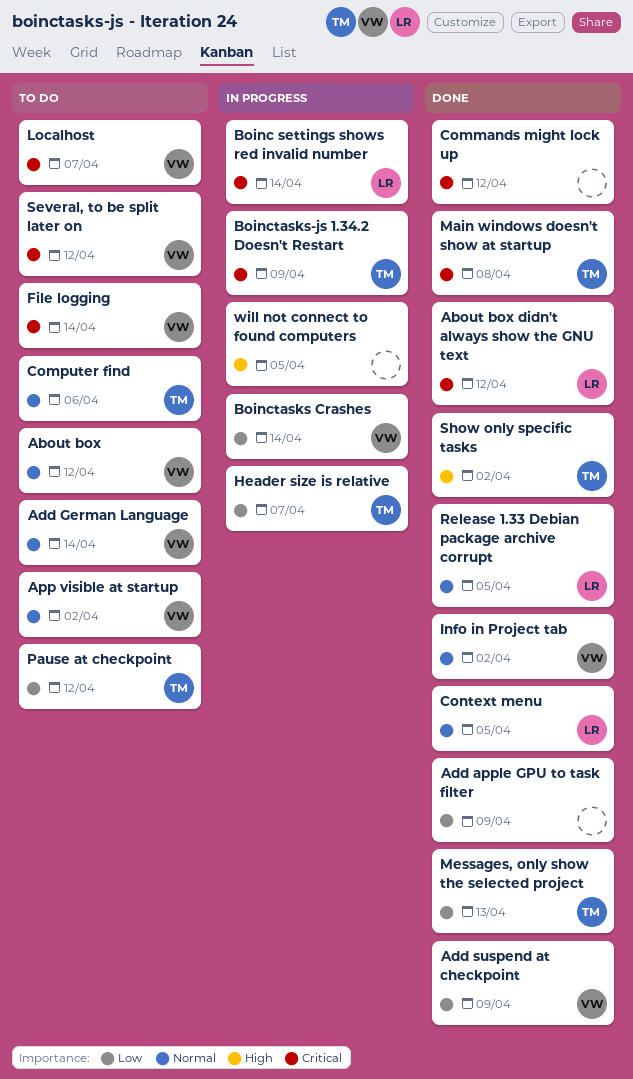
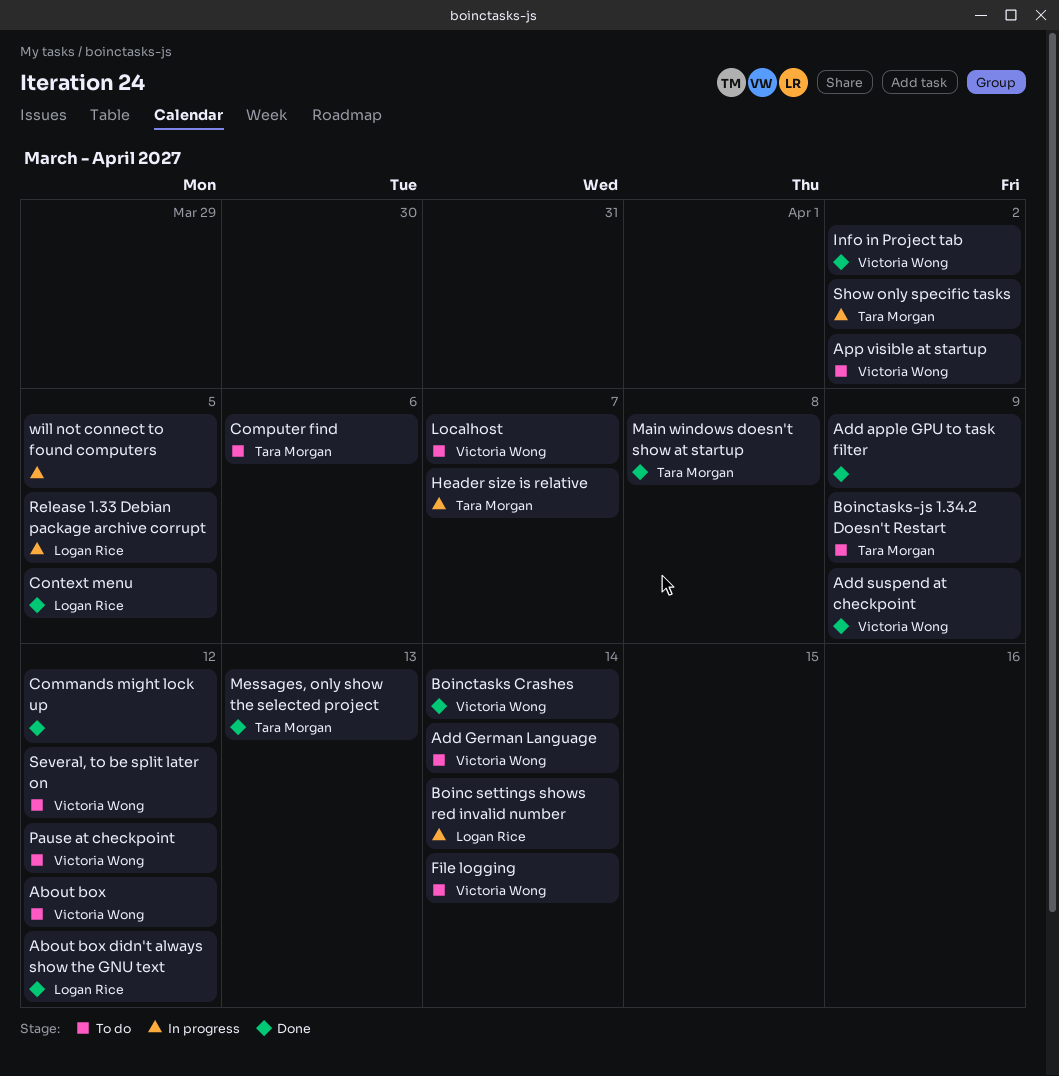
Boinctasks Crashes, status: In progress -> Done
Boinctasks-js 1.34.2 Doesn't Restart, status: In progress -> To do
Pause at checkpoint, owner: Tara Morgan -> Victoria Wong
Release 1.33 Debian package archive corrupt, status: Done -> In progress
Show only specific tasks, status: Done -> In progress

